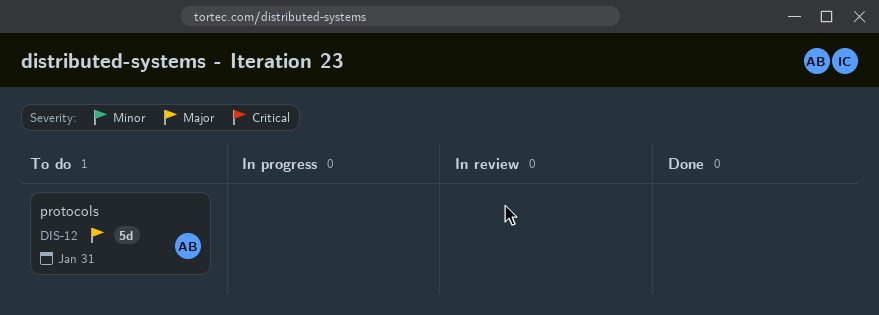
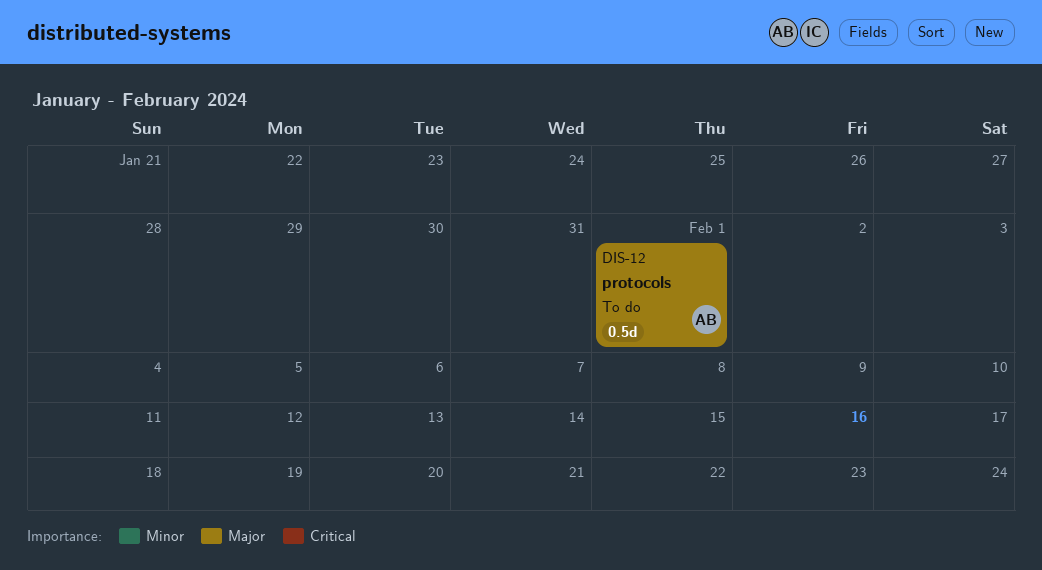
DIS-12, estimate: 5d -> 0.5d
DIS-12, due: Jan 31 -> Feb 1

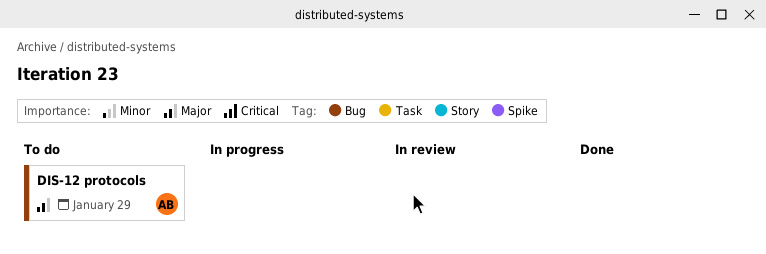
DIS-12, due: Feb 1 -> Jan 29

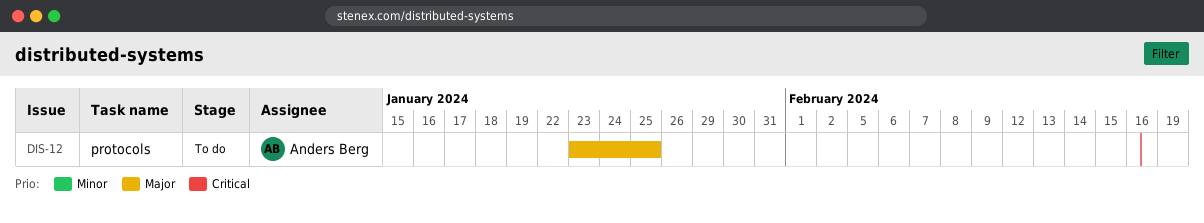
DIS-12, due: Jan 29 -> Jan 25

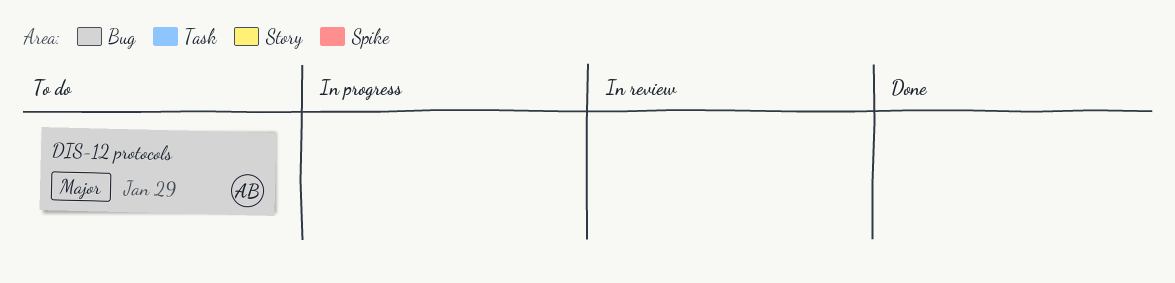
DIS-12, due: Jan 25 -> Jan 29

